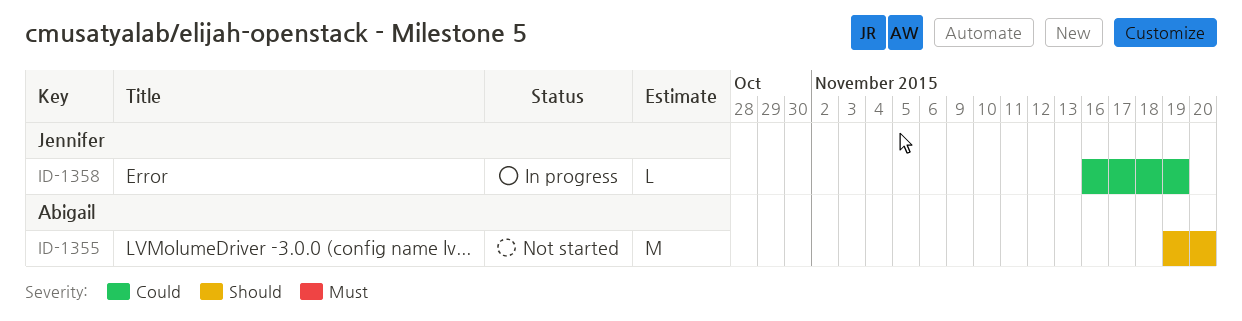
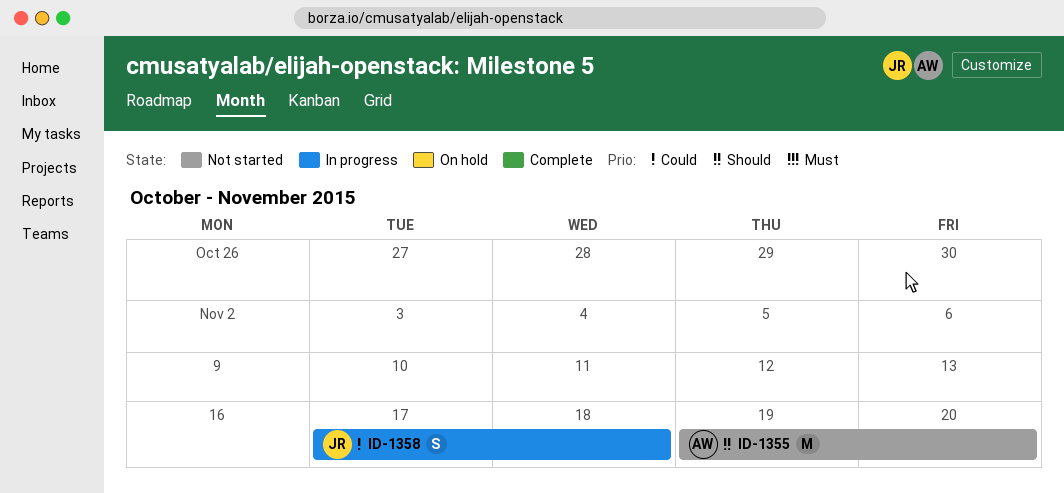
ID-1358, estimate: L -> S
ID-1358, start: Nov 16 -> Nov 17
ID-1358, due: Nov 19 -> Nov 18

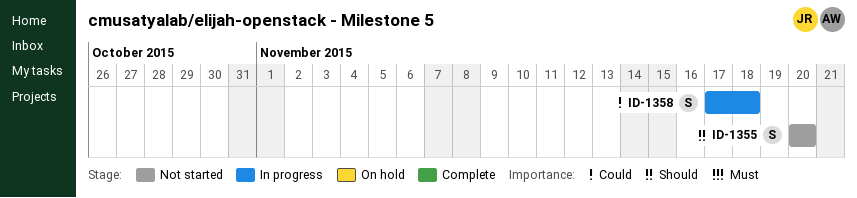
ID-1355, estimate: M -> S
ID-1355, start: Nov 19 -> Nov 20

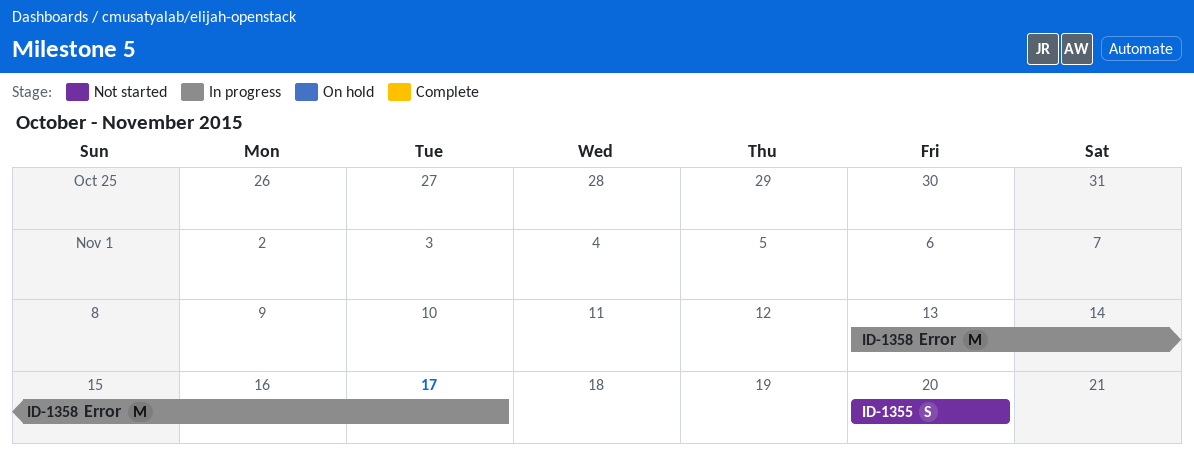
ID-1358, estimate: S -> M
ID-1358, start: Nov 17 -> Nov 13
ID-1358, due: Nov 18 -> Nov 17

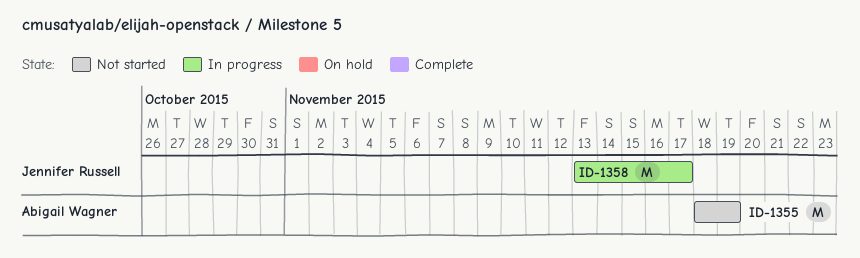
ID-1355, estimate: S -> M
ID-1355, start: Nov 20 -> Nov 18
ID-1355, due: Nov 20 -> Nov 19

